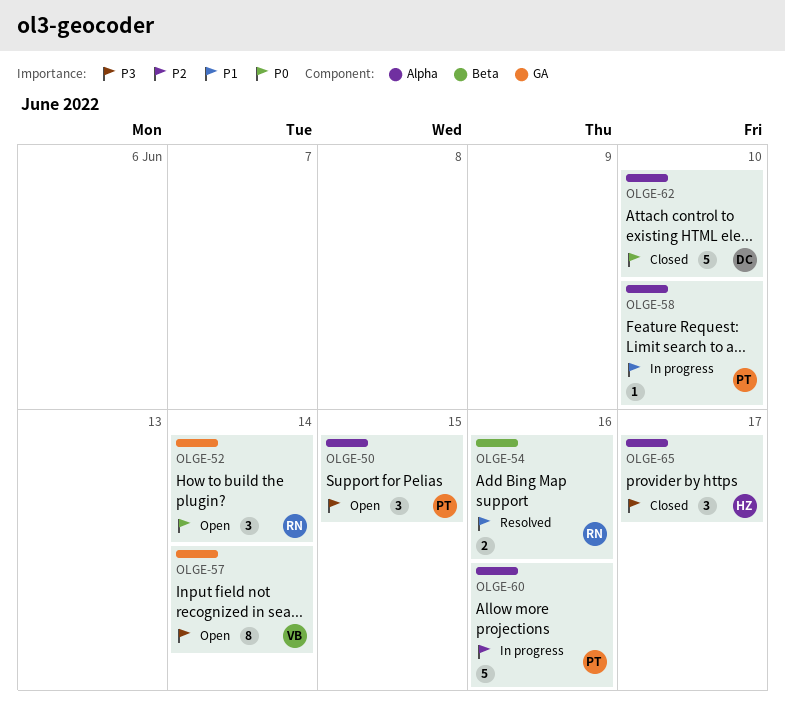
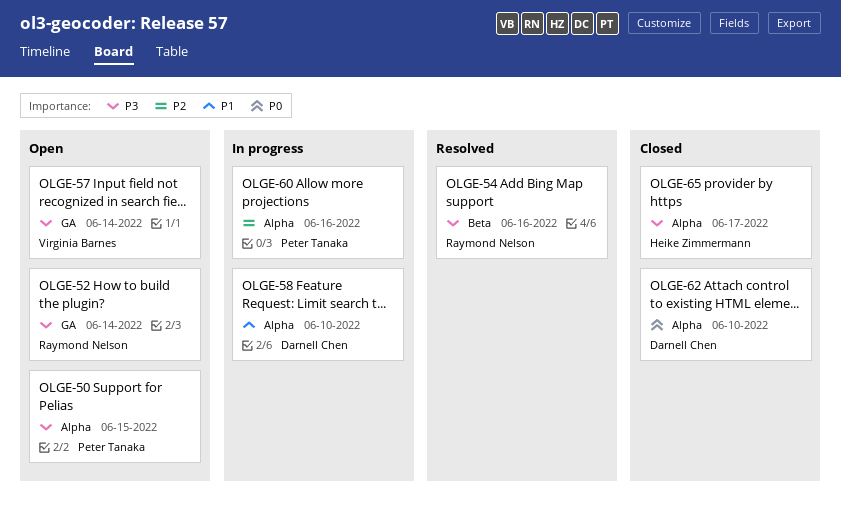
OLGE-52, priority: P0 -> P3
OLGE-54, priority: P1 -> P3
OLGE-58, owner: Peter Tanaka -> Darnell Chen

